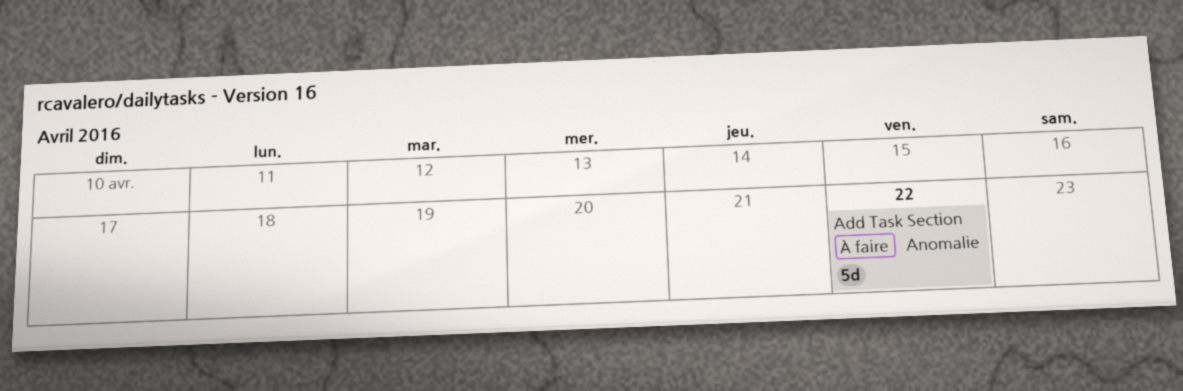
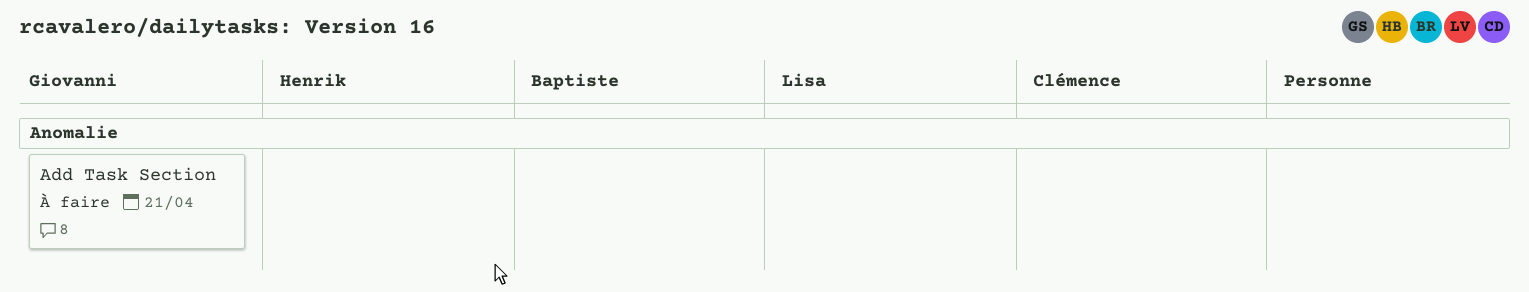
Add Task Section, due: Apr 22 -> Apr 21

